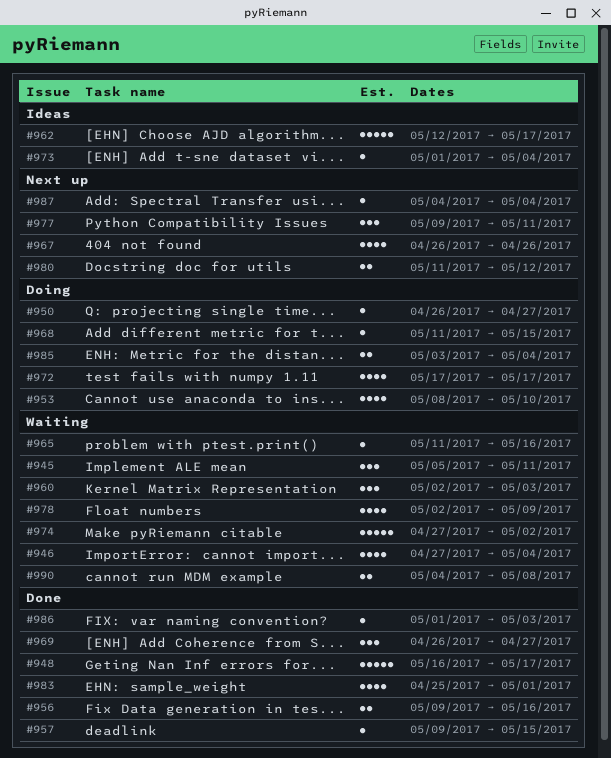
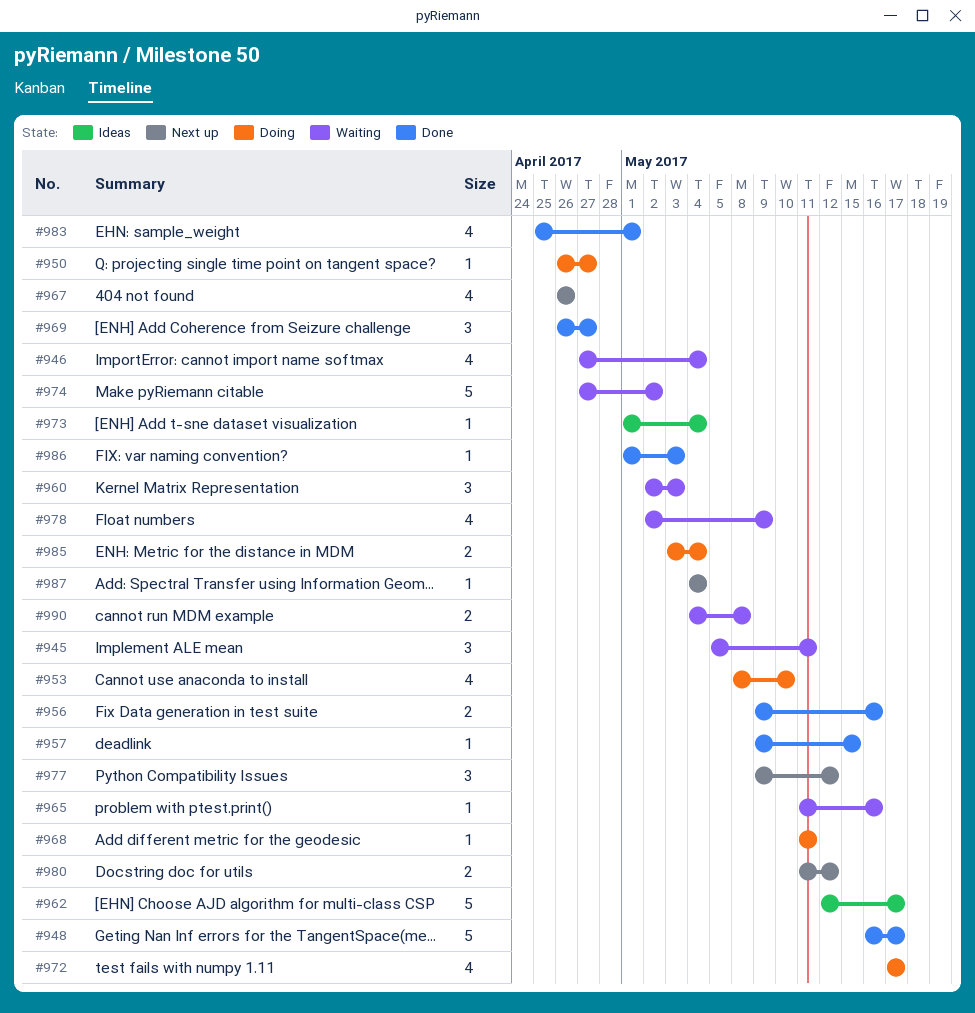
#968, due: May 15 -> May 11
#977, due: May 11 -> May 12

